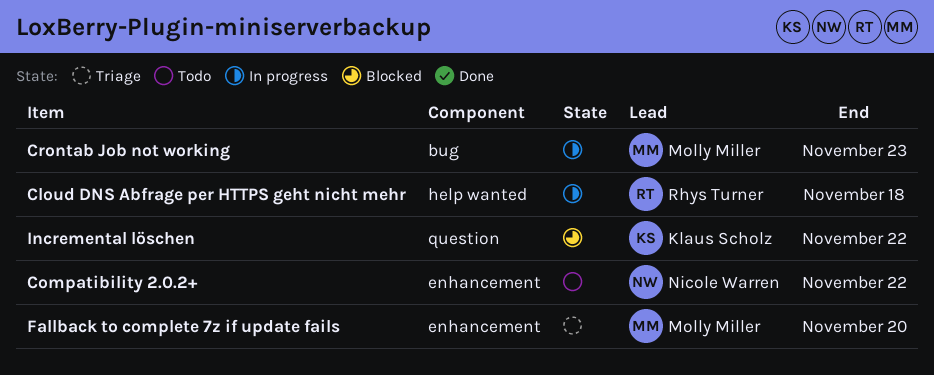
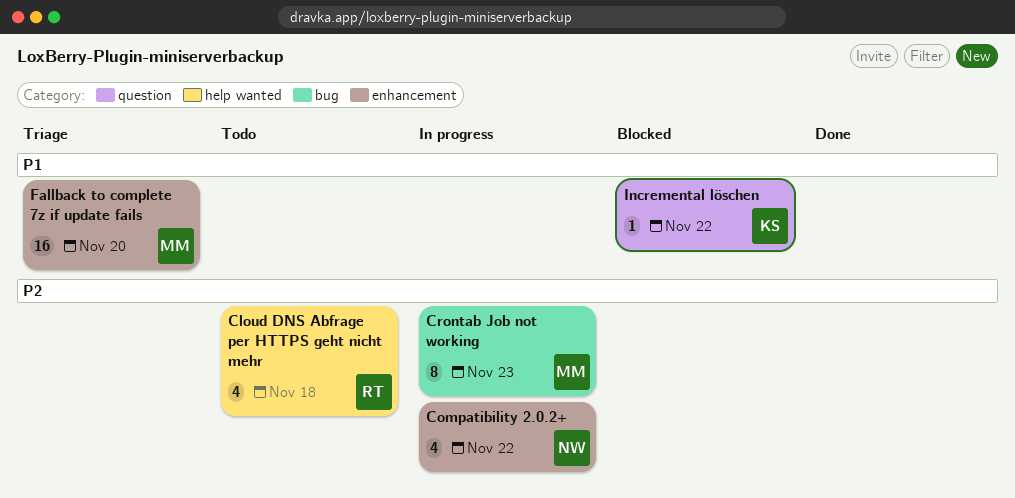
Cloud DNS Abfrage per HTTPS geht nicht mehr, status: In progress -> Todo
Compatibility 2.0.2+, status: Todo -> In progress

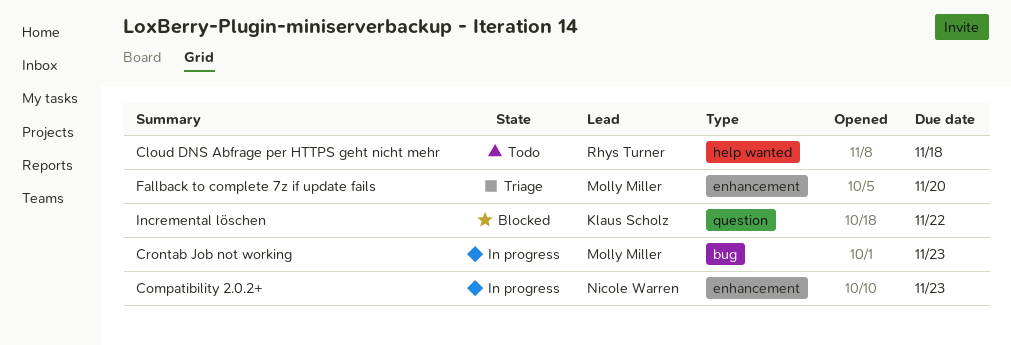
Compatibility 2.0.2+, due: Nov 22 -> Nov 23

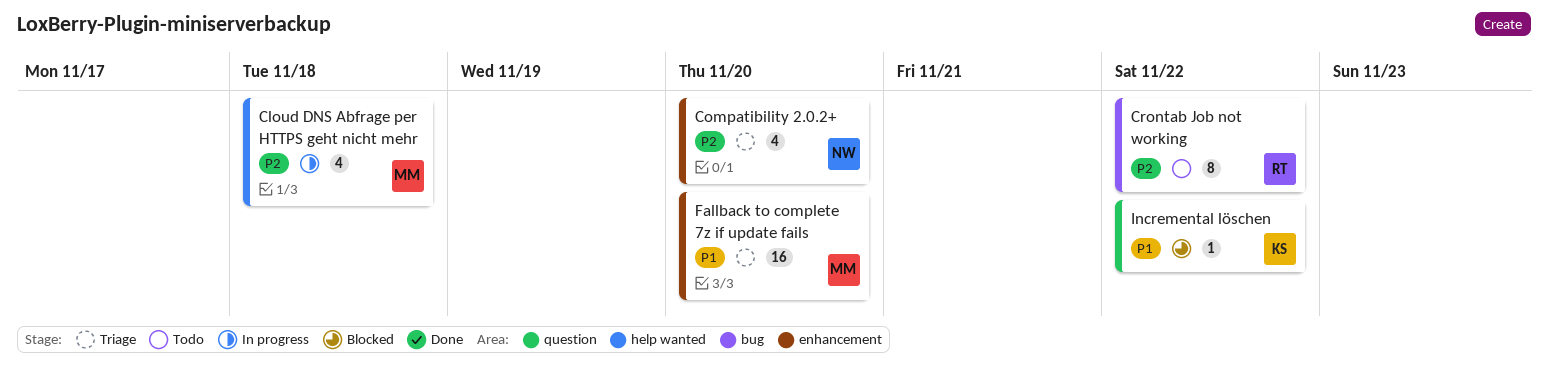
Cloud DNS Abfrage per HTTPS geht nicht mehr, status: Todo -> In progress
Cloud DNS Abfrage per HTTPS geht nicht mehr, owner: Rhys Turner -> Molly Miller
Compatibility 2.0.2+, status: In progress -> Triage
Compatibility 2.0.2+, due: Nov 23 -> Nov 20
Crontab Job not working, status: In progress -> Todo
Crontab Job not working, owner: Molly Miller -> Rhys Turner
Crontab Job not working, due: Nov 23 -> Nov 22

